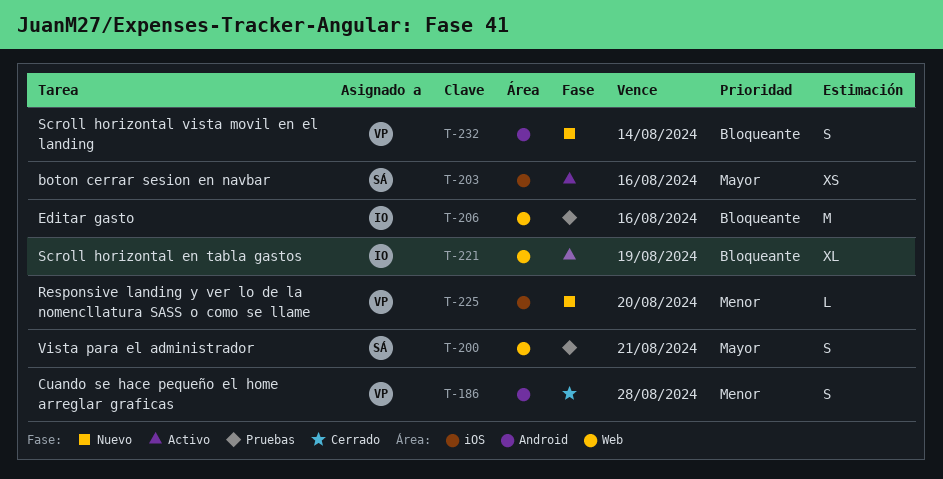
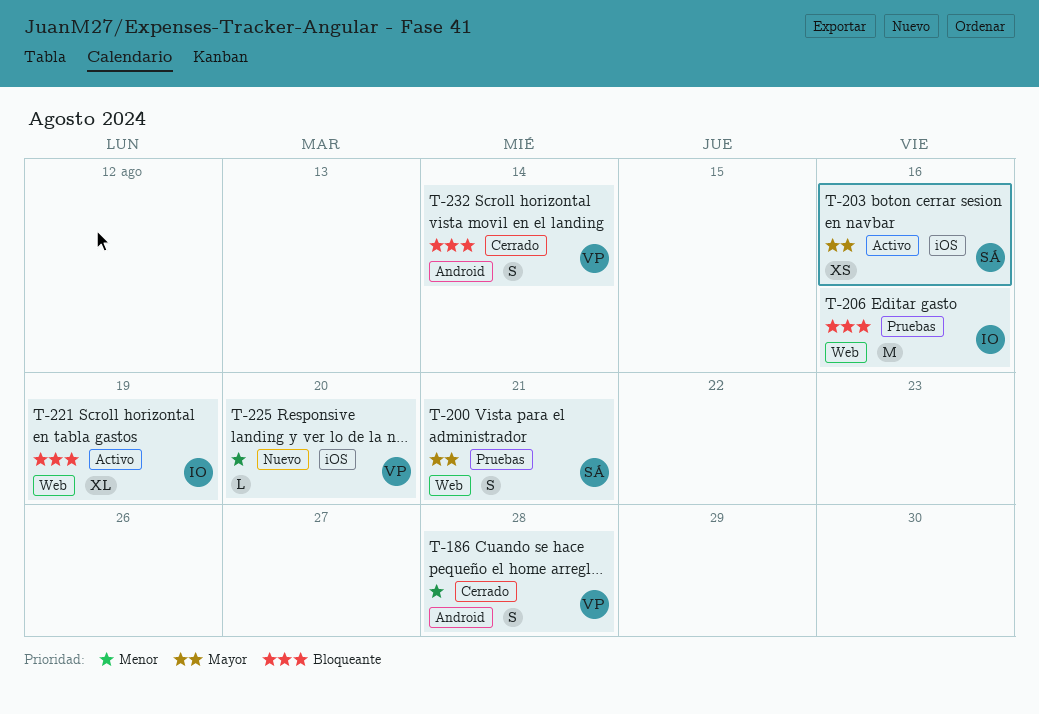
T-232, status: Nuevo -> Cerrado

